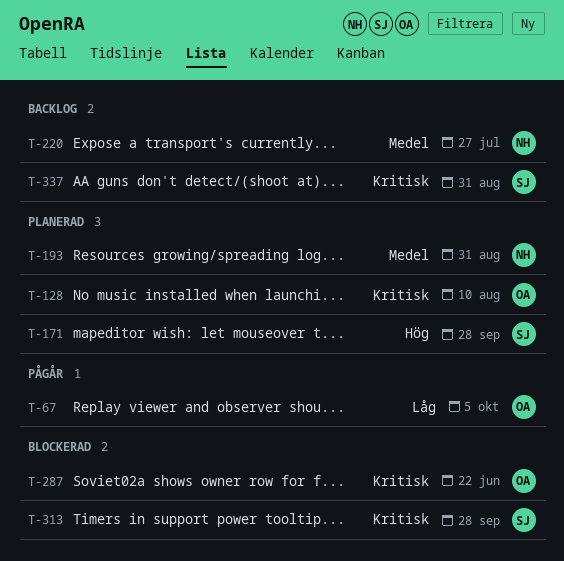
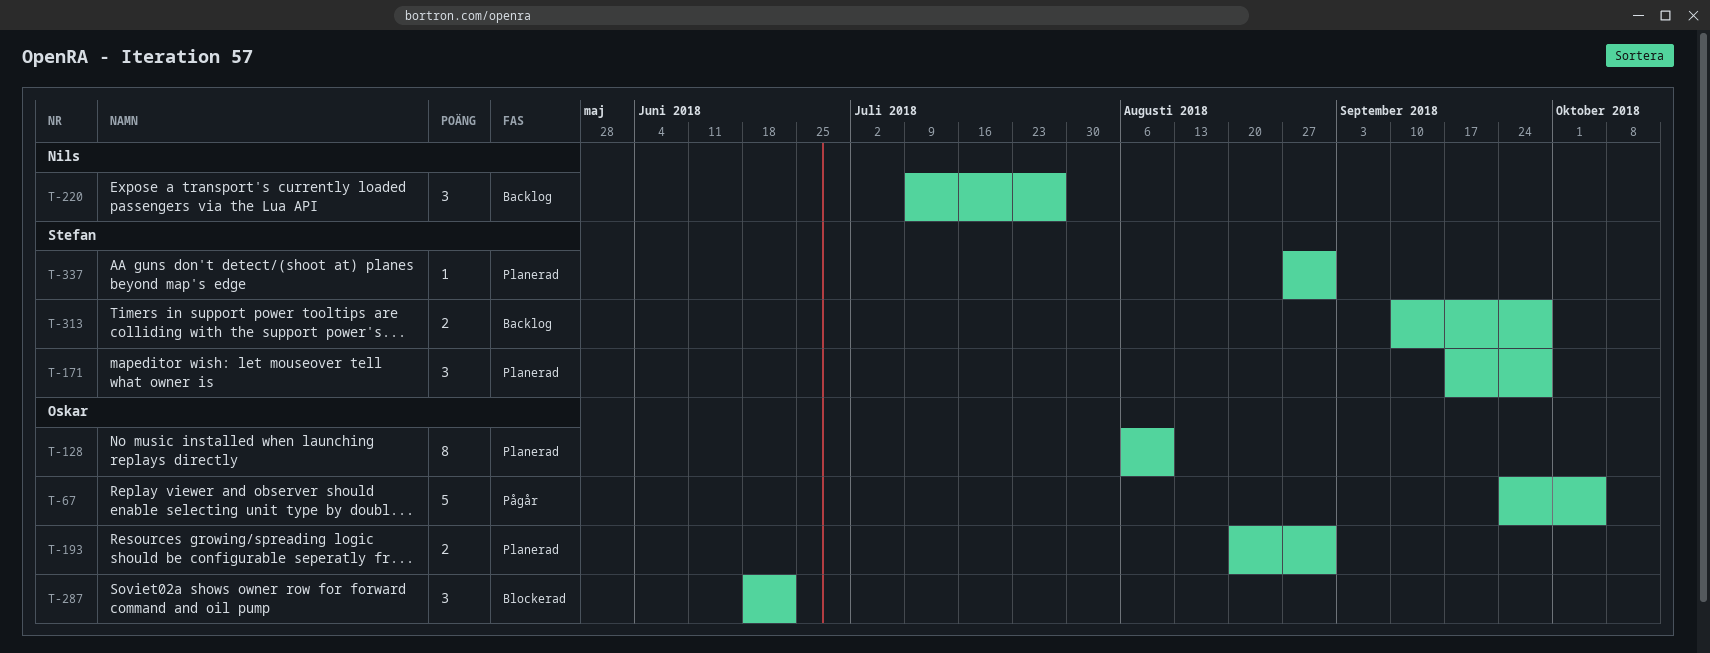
T-193, owner: Nils -> Oskar
T-313, status: Blockerad -> Backlog
T-337, status: Backlog -> Planerad

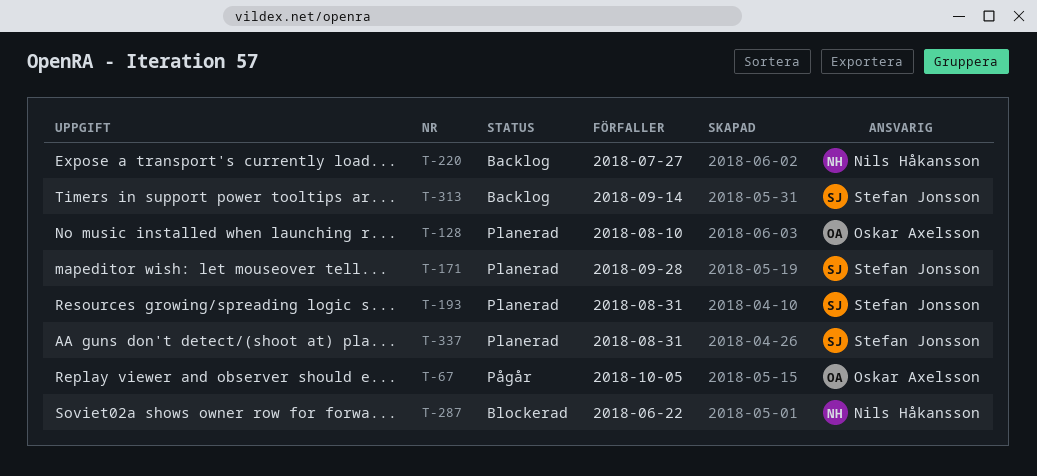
T-193, owner: Oskar Axelsson -> Stefan Jonsson
T-287, owner: Oskar Axelsson -> Nils Håkansson
T-313, due: Sep 28 -> Sep 14

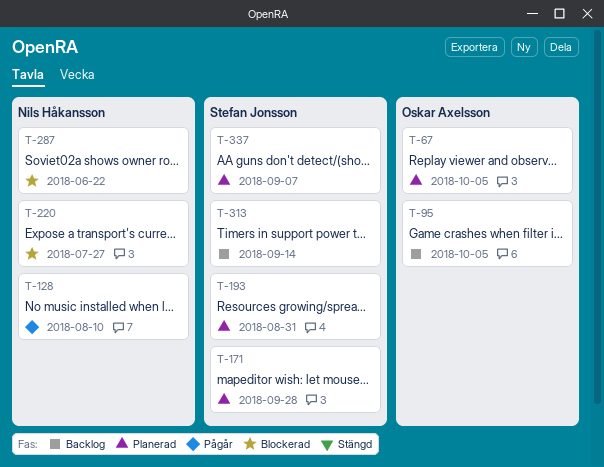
T-67, status: Pågår -> Planerad
T-95: none -> present
T-128, status: Planerad -> Pågår
T-128, owner: Oskar Axelsson -> Nils Håkansson
T-220, status: Backlog -> Blockerad
T-337, due: Aug 31 -> Sep 7

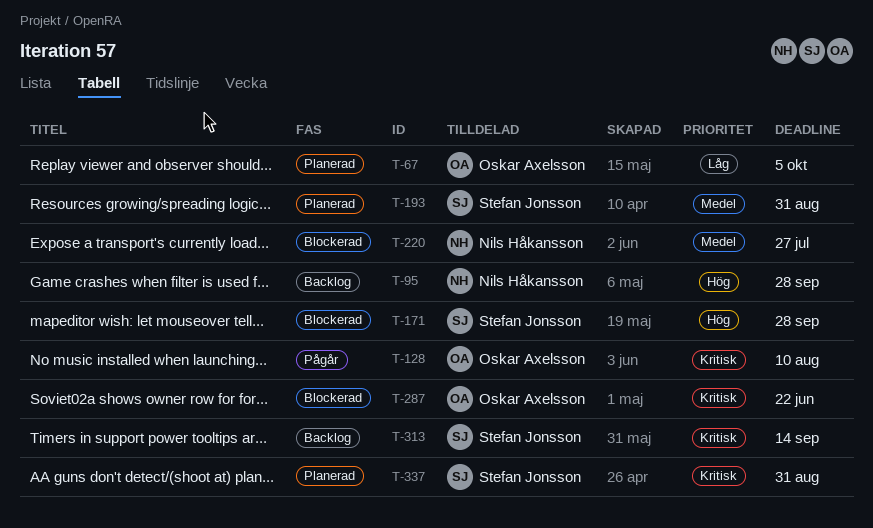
T-95, owner: Oskar Axelsson -> Nils Håkansson
T-95, due: Oct 5 -> Sep 28
T-128, owner: Nils Håkansson -> Oskar Axelsson
T-171, status: Planerad -> Blockerad
T-287, owner: Nils Håkansson -> Oskar Axelsson
T-337, due: Sep 7 -> Aug 31

